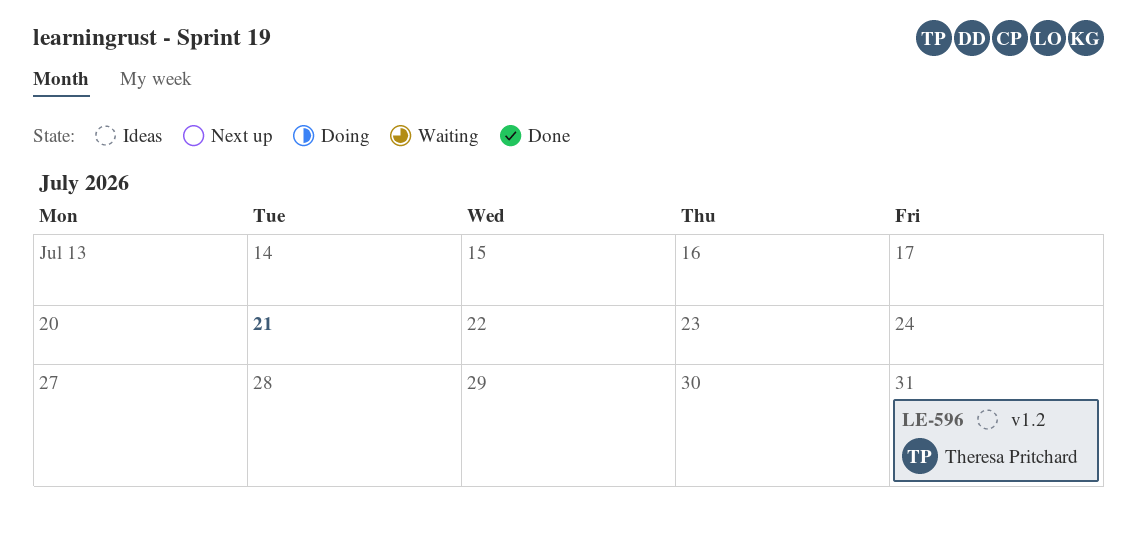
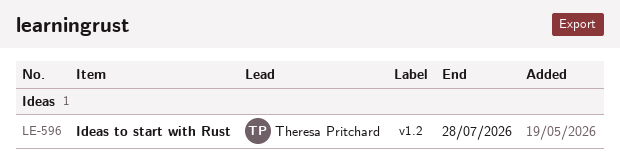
LE-596, due: Jul 31 -> Jul 28

